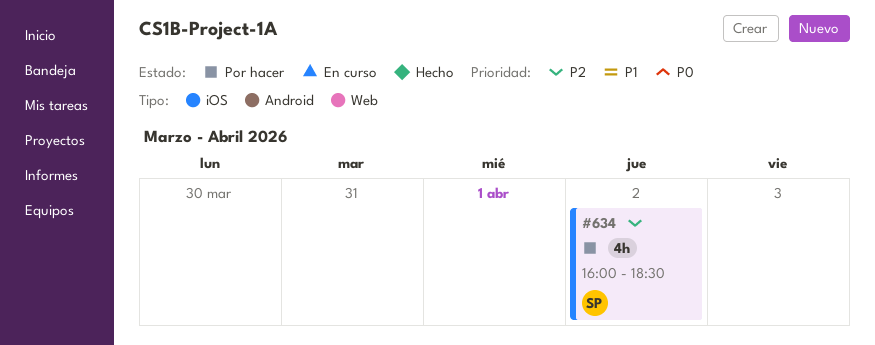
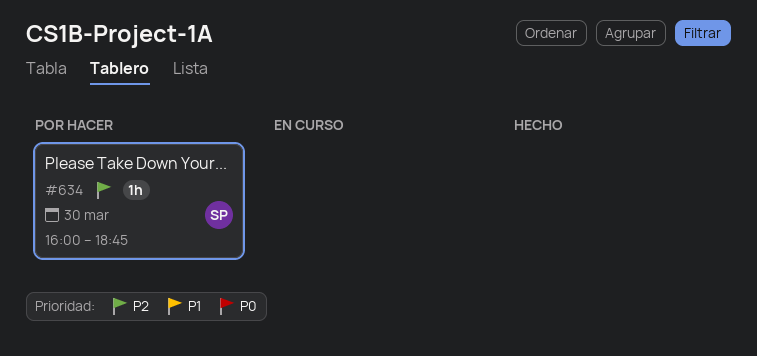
#634, estimate: 4h -> 1h
#634, day: Apr 2 -> Mar 30
#634, ends: 18:30 -> 18:45

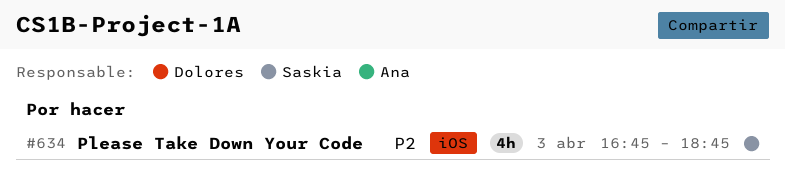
#634, estimate: 1h -> 4h
#634, day: Mar 30 -> Apr 3
#634, begins: 16:00 -> 16:45

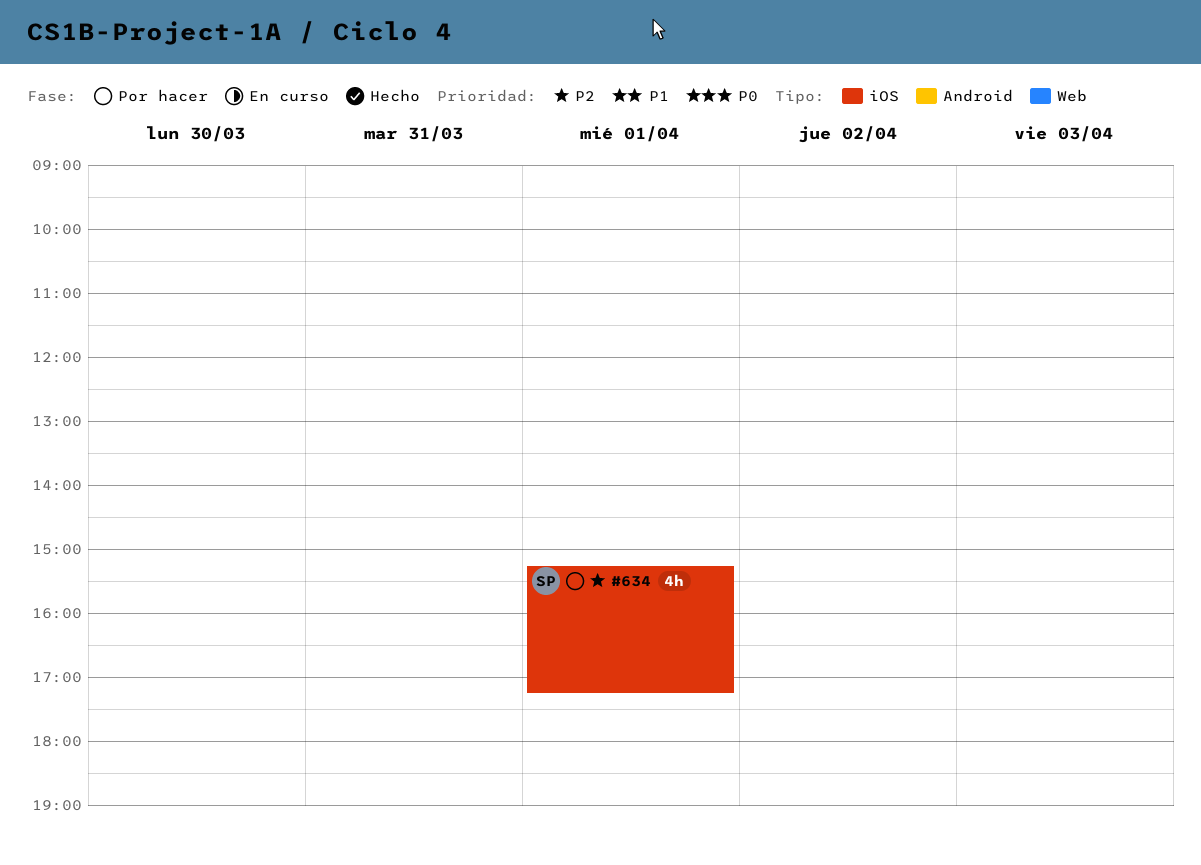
#634, day: Apr 3 -> Apr 1
#634, begins: 16:45 -> 15:15
#634, ends: 18:45 -> 17:15

